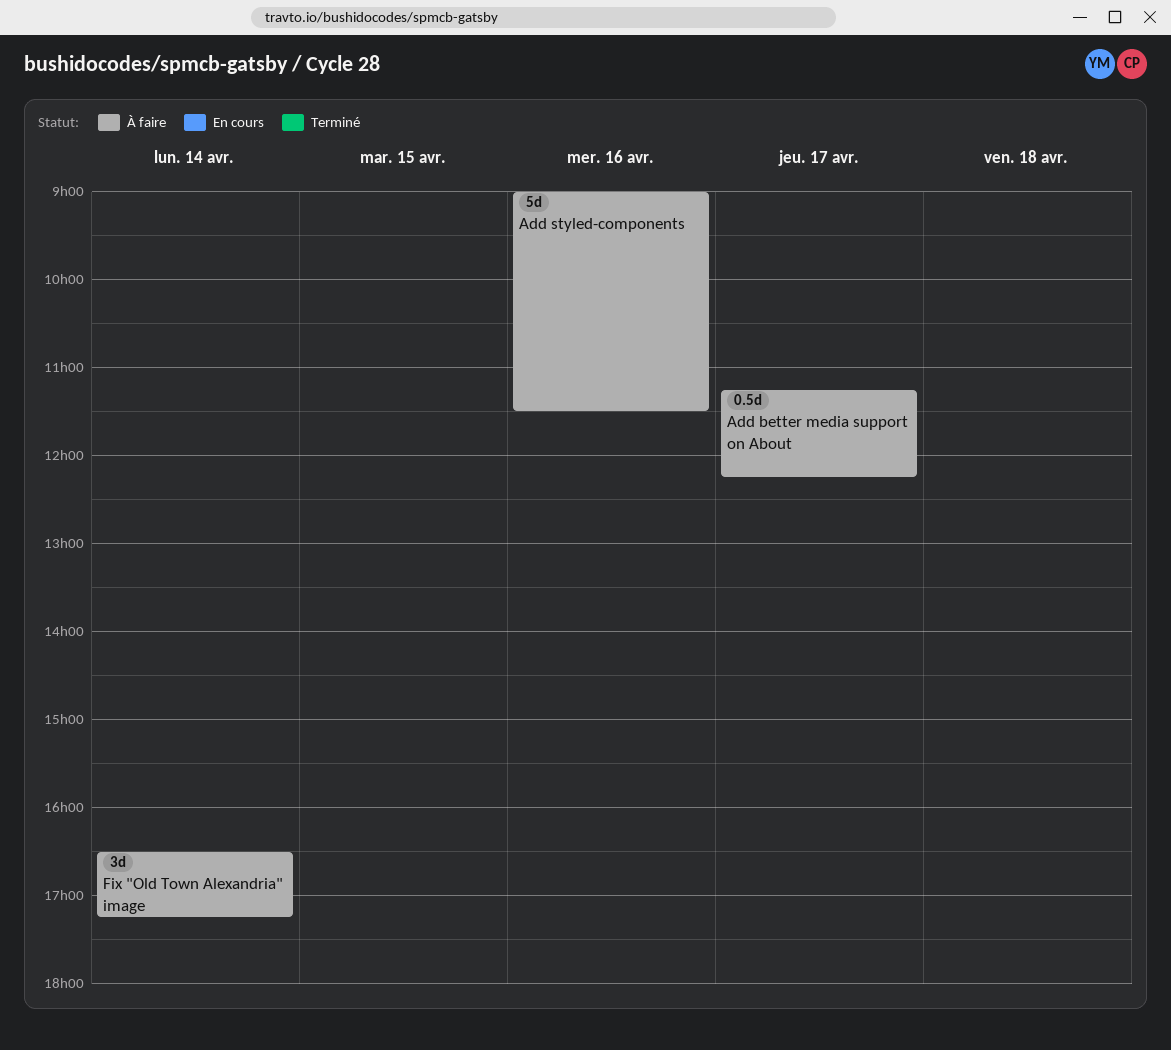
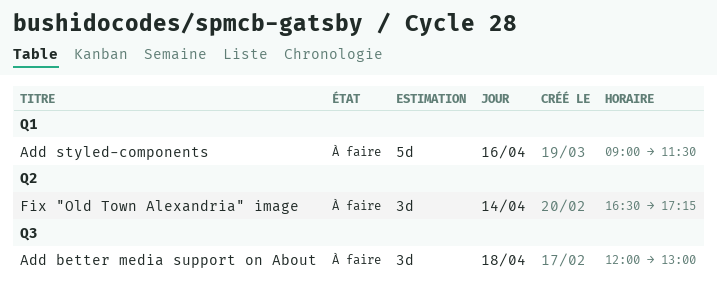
Add better media support on About, estimate: 0.5d -> 3d
Add better media support on About, day: Apr 17 -> Apr 18
Add better media support on About, begins: 11:15 -> 12:00
Add better media support on About, ends: 12:15 -> 13:00

